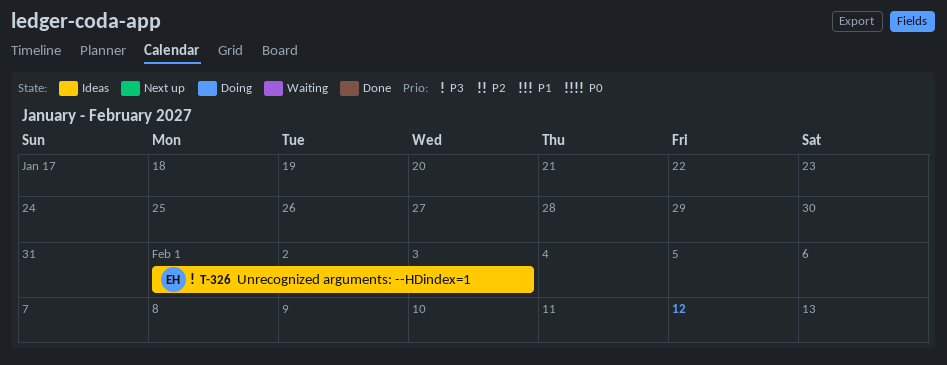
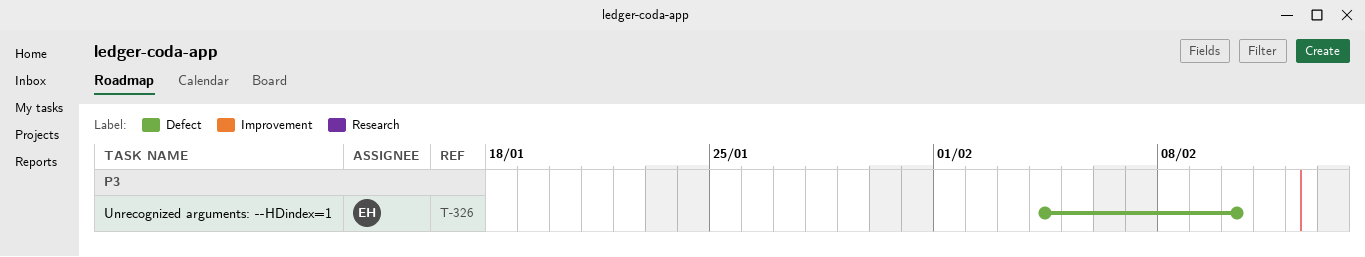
T-326, start: Feb 1 -> Feb 4
T-326, due: Feb 3 -> Feb 10

